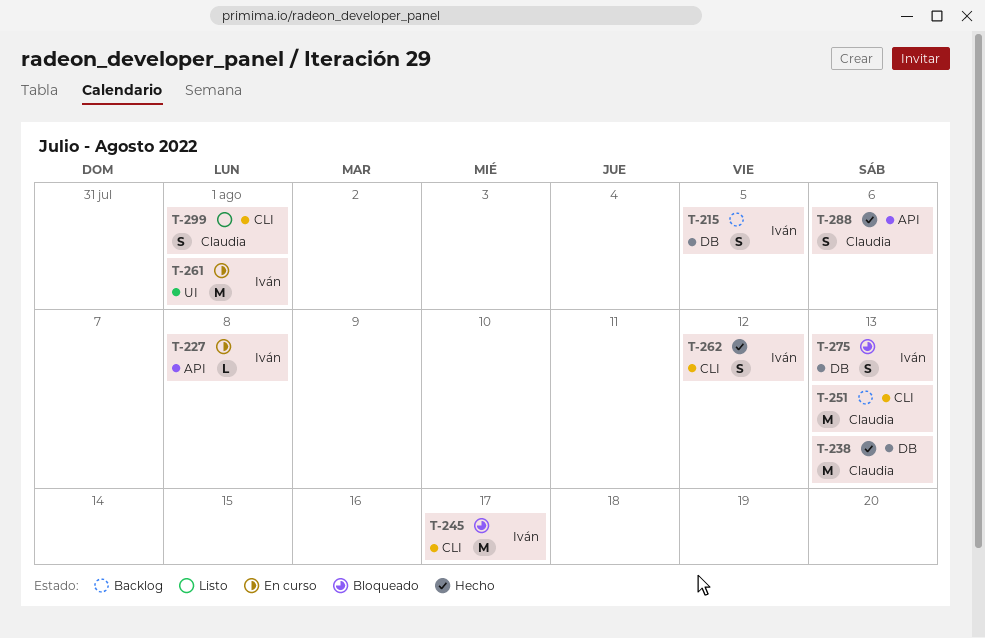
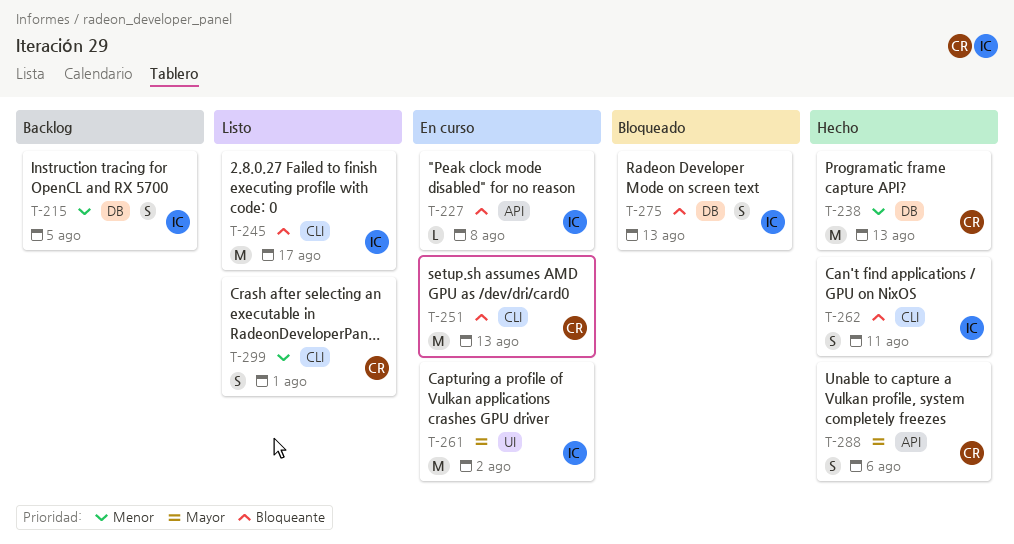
T-245, status: Bloqueado -> Listo
T-251, status: Backlog -> En curso
T-261, due: Aug 1 -> Aug 2
T-262, due: Aug 12 -> Aug 11

